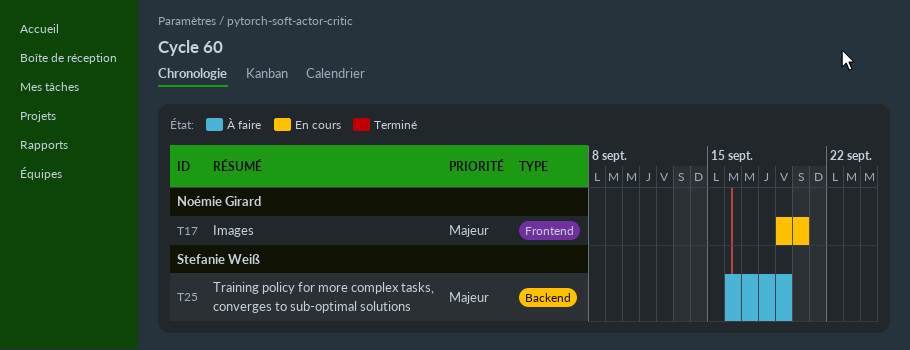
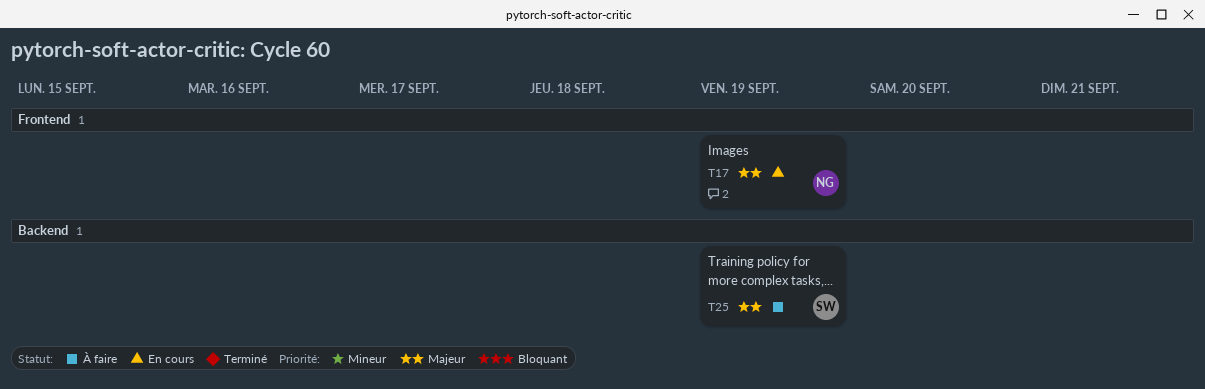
T17, due: Sep 20 -> Sep 19

